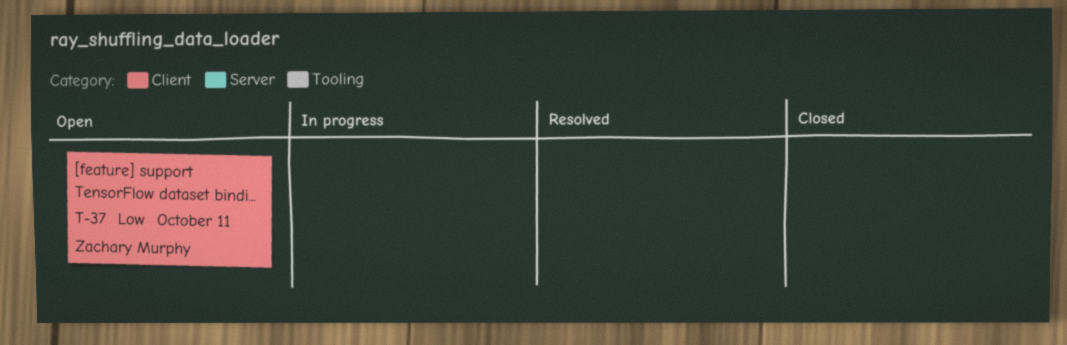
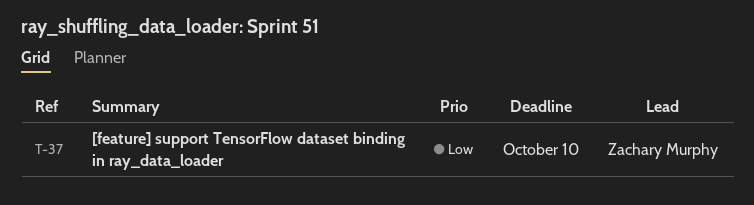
T-37, due: Oct 11 -> Oct 10

